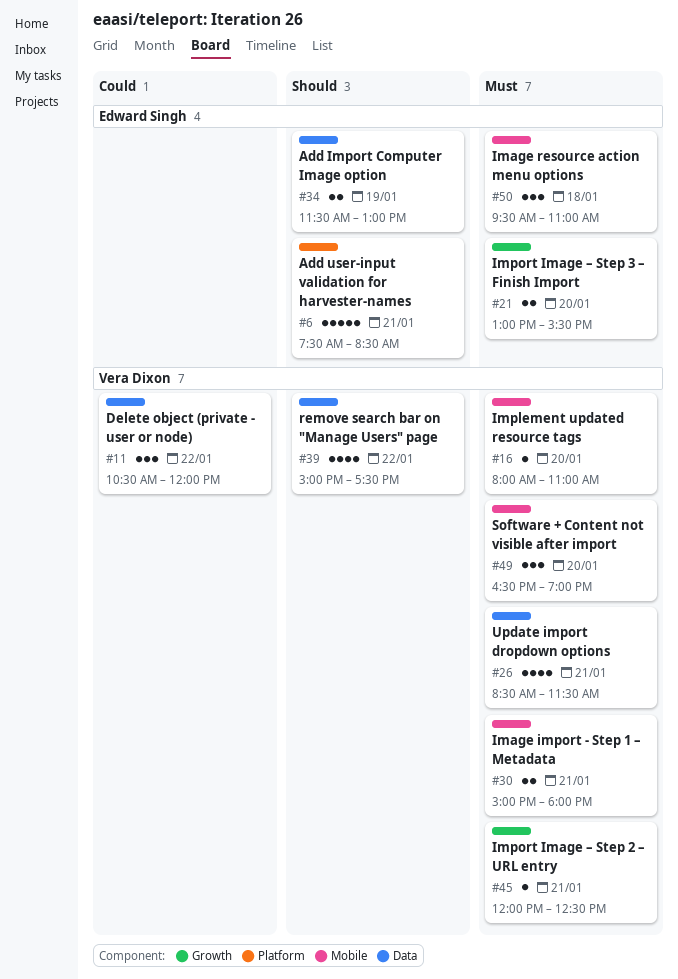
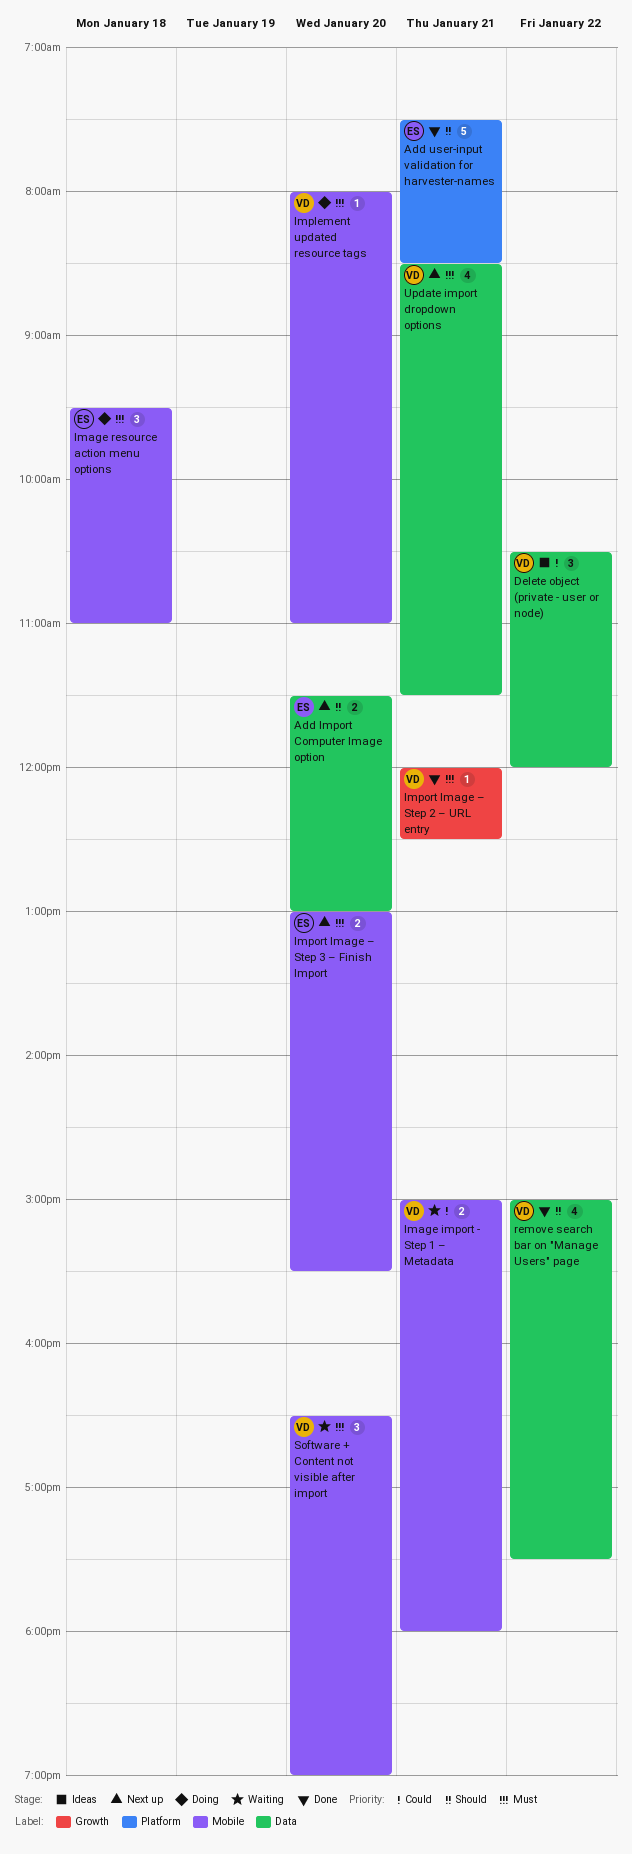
Add Import Computer Image option, day: Jan 19 -> Jan 20
Image import - Step 1 – Metadata, priority: Must -> Could
Import Image – Step 3 – Finish Import, label: Growth -> Mobile

